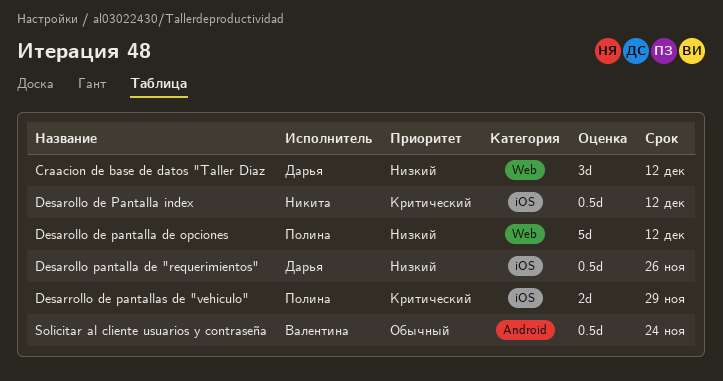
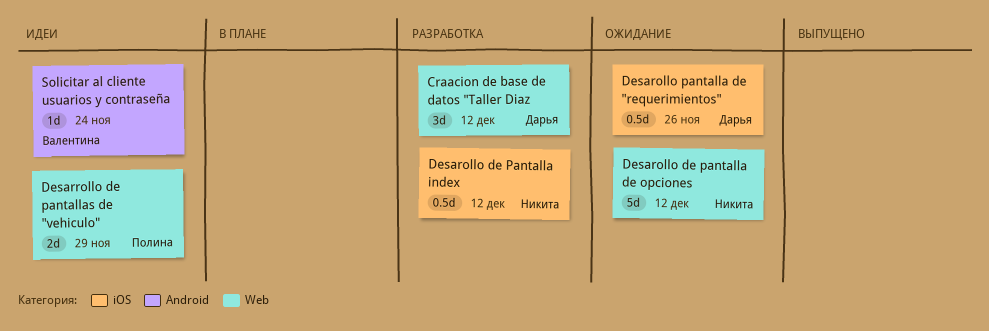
Desarollo de pantalla de opciones, owner: Полина -> Никита
Desarrollo de pantallas de "vehiculo", label: iOS -> Web
Solicitar al cliente usuarios y contraseña, estimate: 0.5d -> 1d

